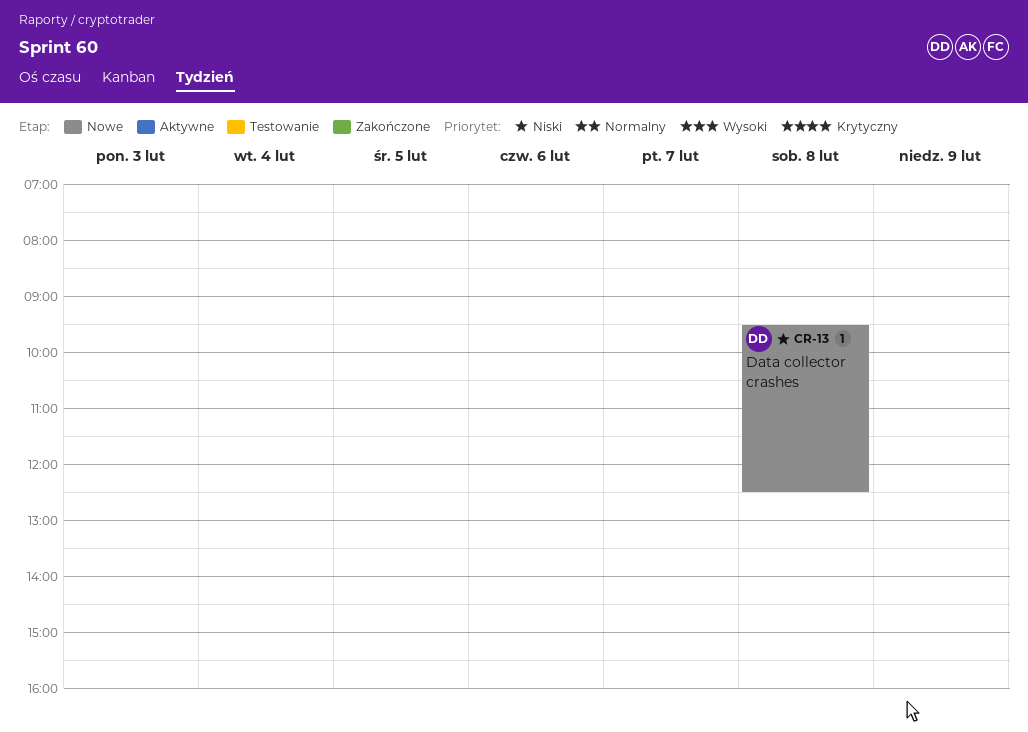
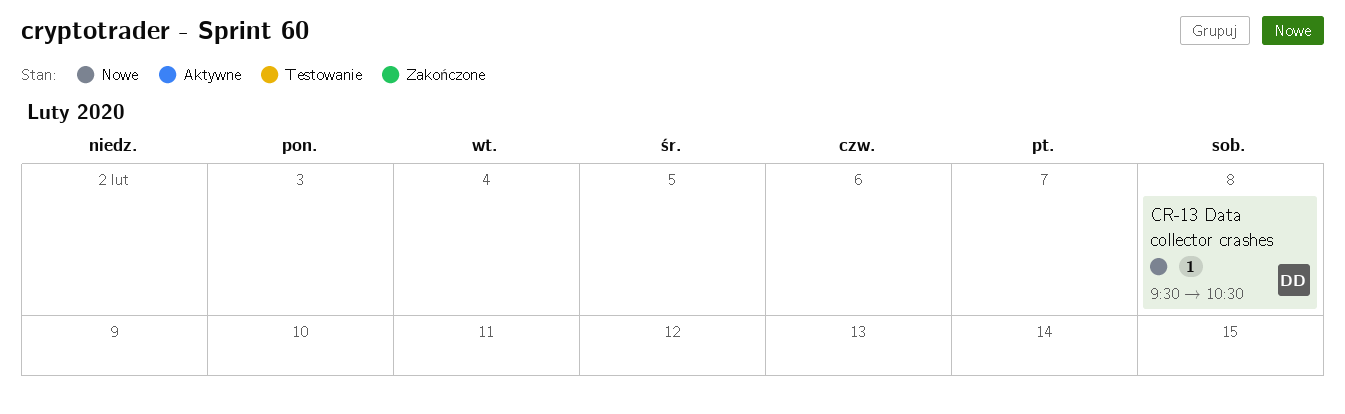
CR-13, ends: 12:30 -> 10:30

